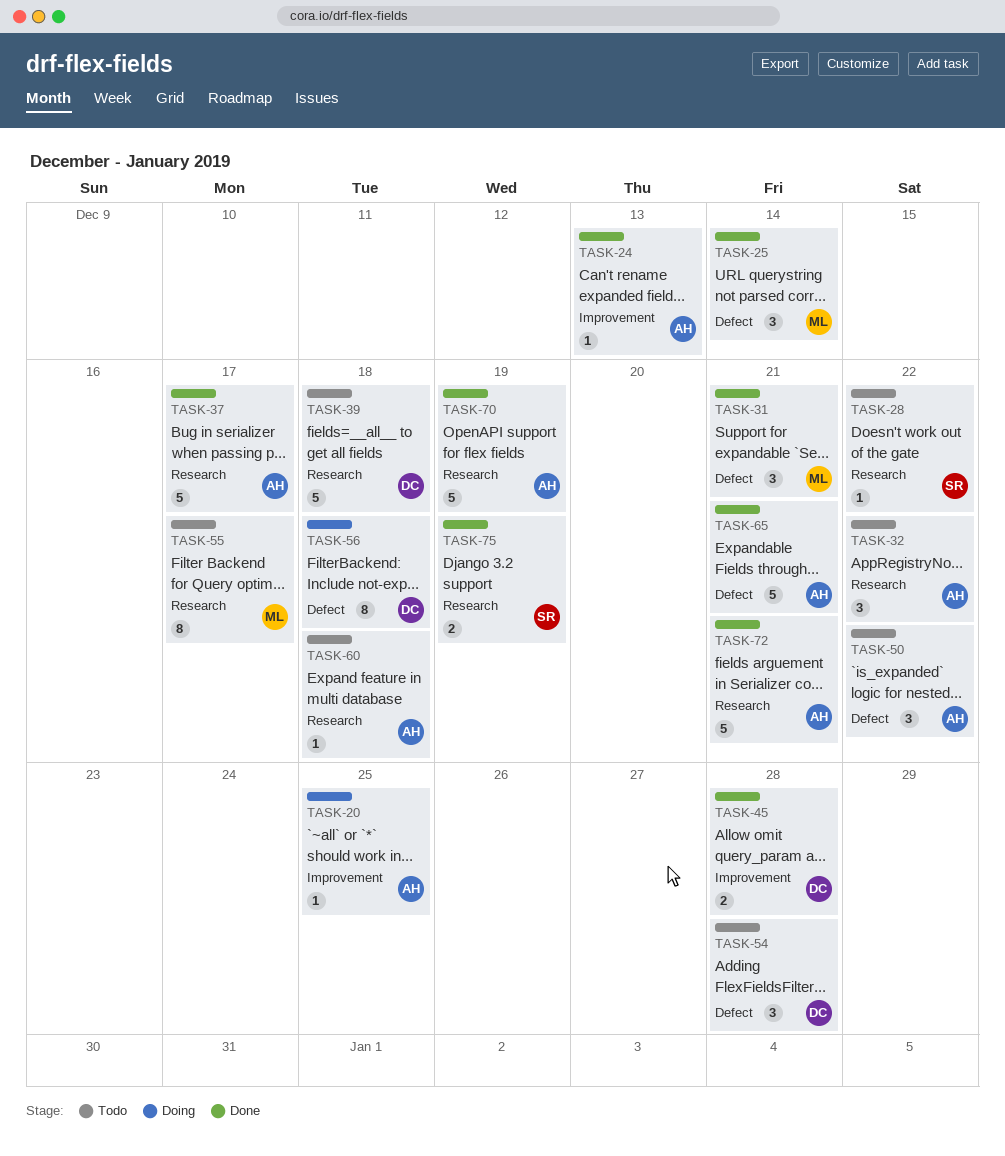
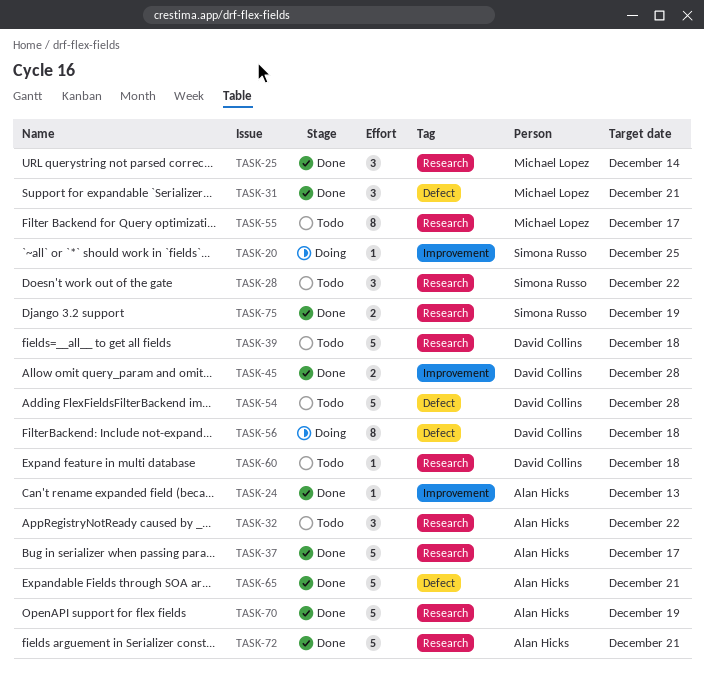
TASK-20, owner: Alan Hicks -> Simona Russo
TASK-25, label: Defect -> Research
TASK-28, estimate: 1 -> 3
TASK-50: present -> none
TASK-54, estimate: 3 -> 5
TASK-60, owner: Alan Hicks -> David Collins

